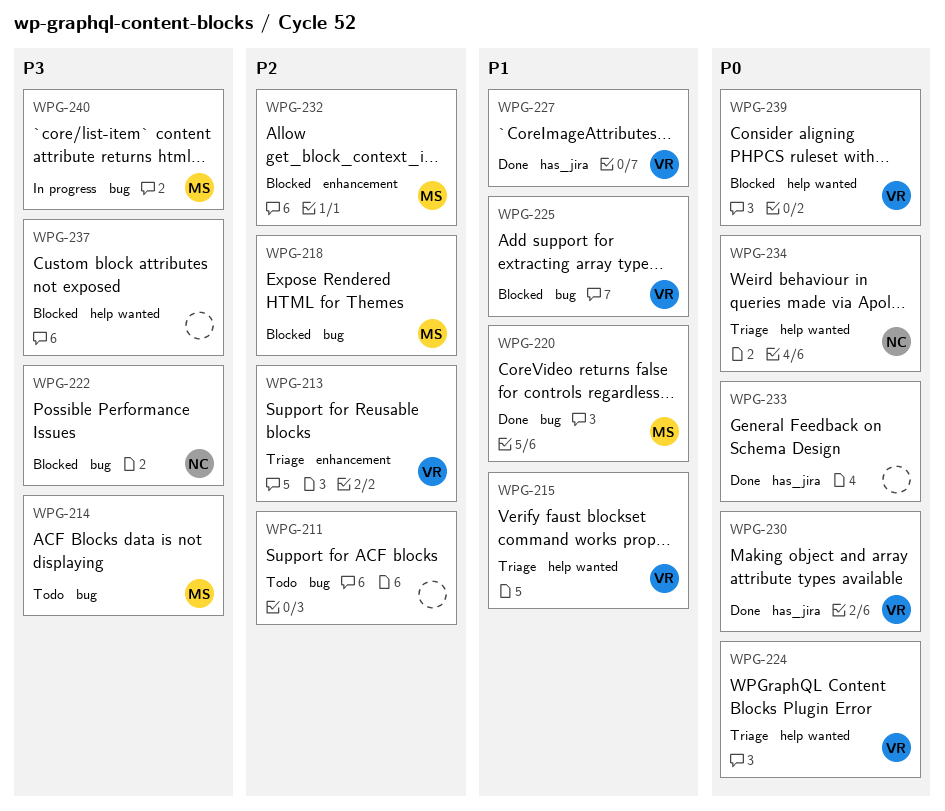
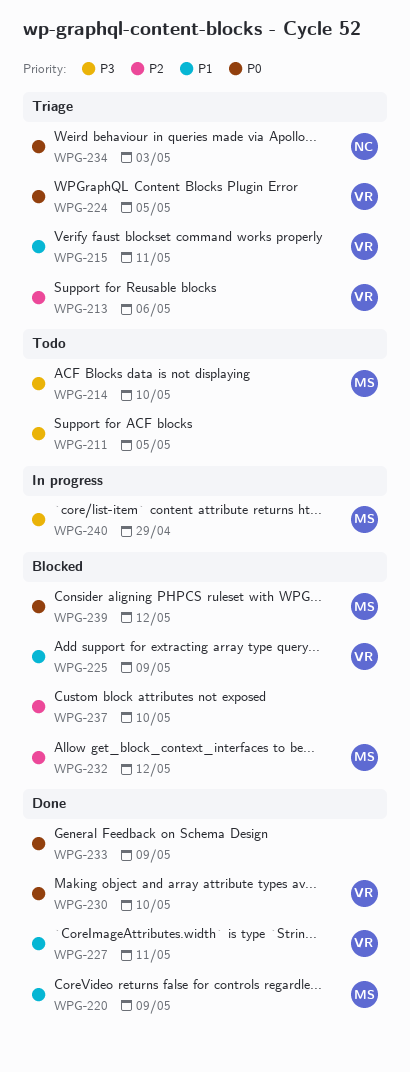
WPG-211, priority: P2 -> P3
WPG-218: present -> none
WPG-222: present -> none
WPG-237, priority: P3 -> P2
WPG-239, owner: VR -> MS

